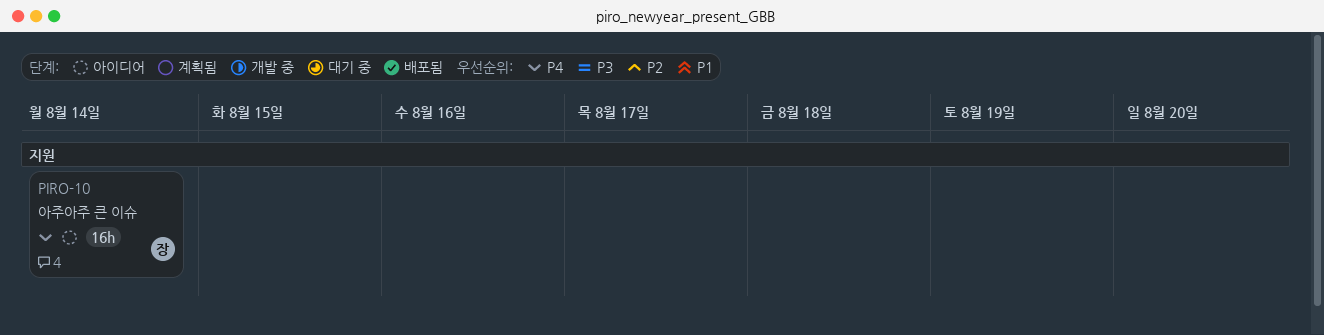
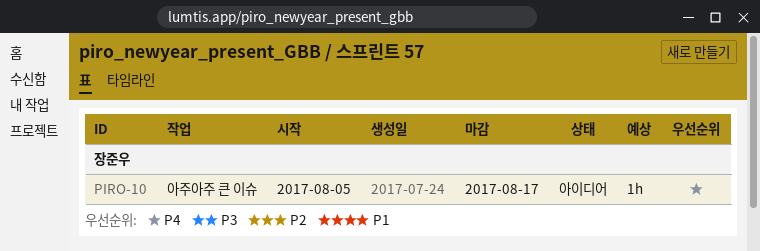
PIRO-10, estimate: 16h -> 1h
PIRO-10, due: Aug 14 -> Aug 17

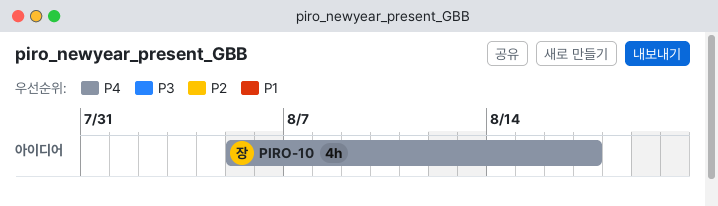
PIRO-10, estimate: 1h -> 4h

